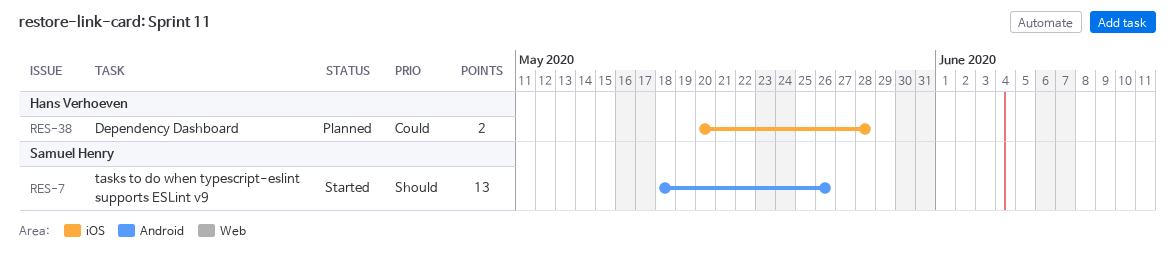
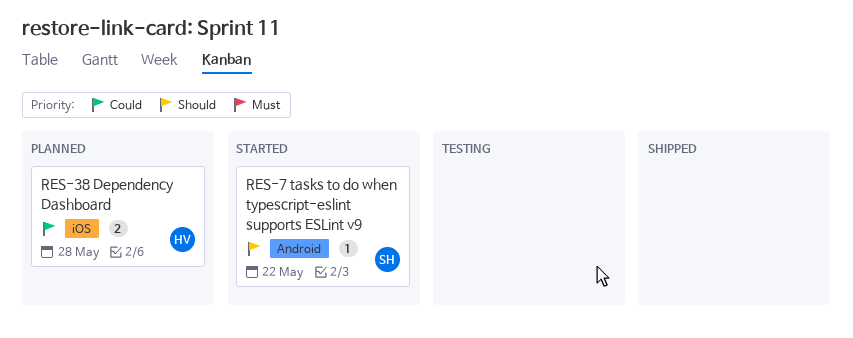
RES-7, estimate: 13 -> 1
RES-7, due: May 26 -> May 22

